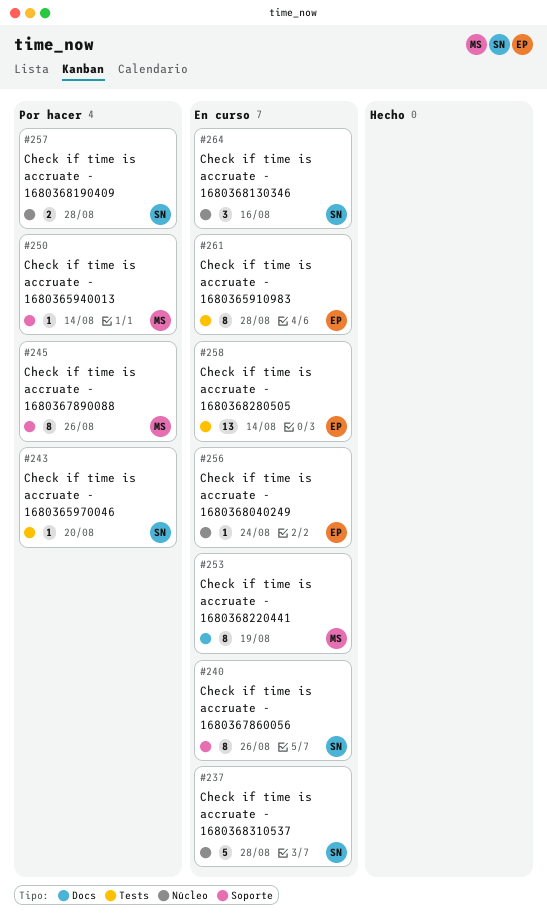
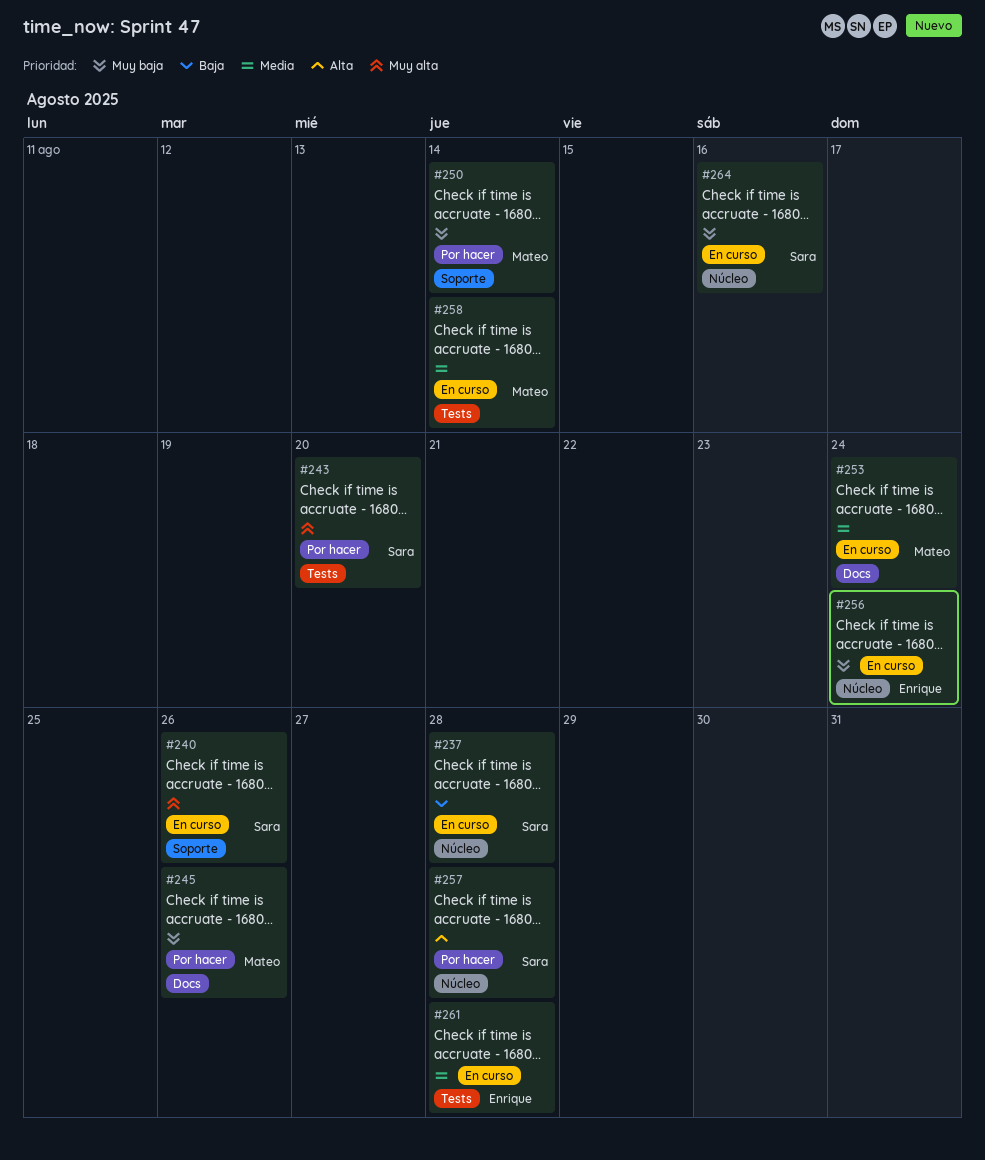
#245, label: Soporte -> Docs
#253, due: Aug 19 -> Aug 24
#258, owner: Enrique -> Mateo

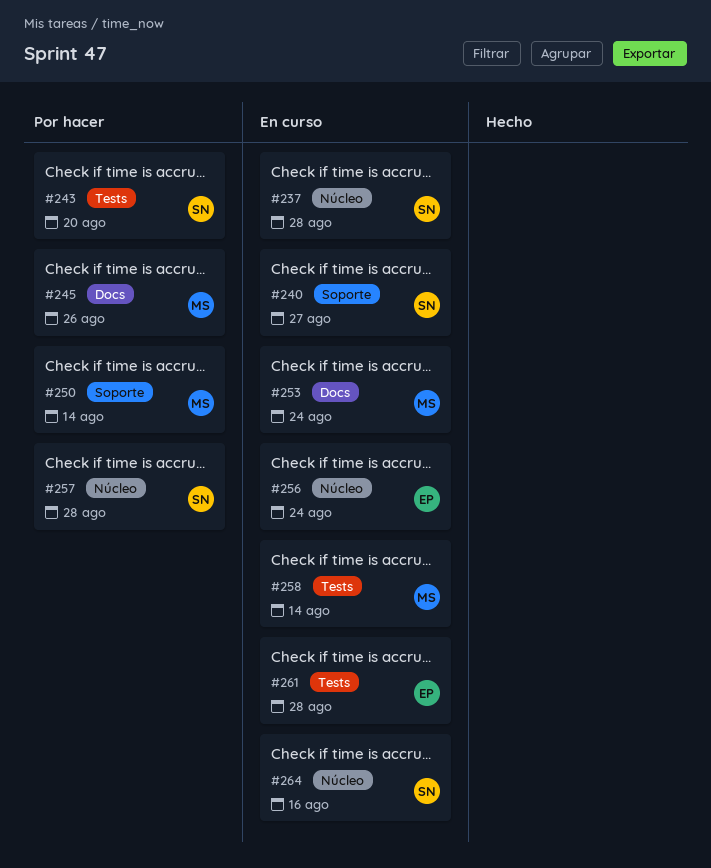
#240, due: Aug 26 -> Aug 27

